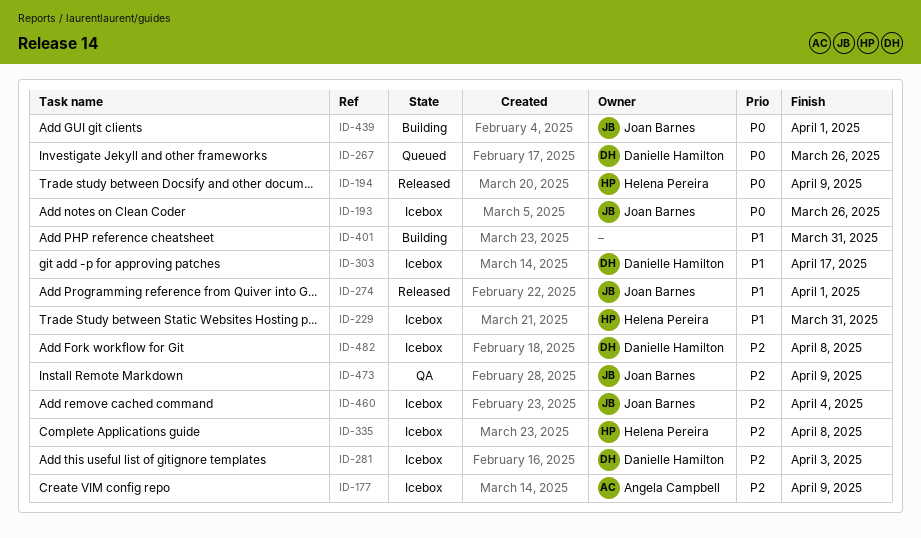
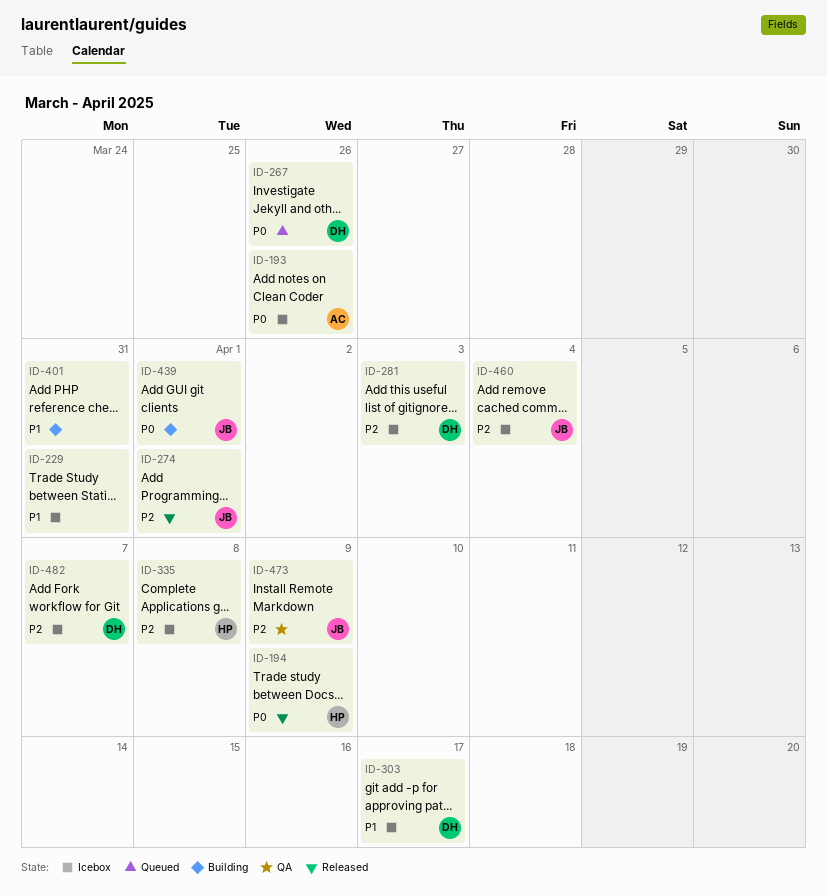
ID-177: present -> none
ID-193, owner: Joan Barnes -> Angela Campbell
ID-229, owner: Helena Pereira -> none
ID-274, priority: P1 -> P2
ID-482, due: Apr 8 -> Apr 7

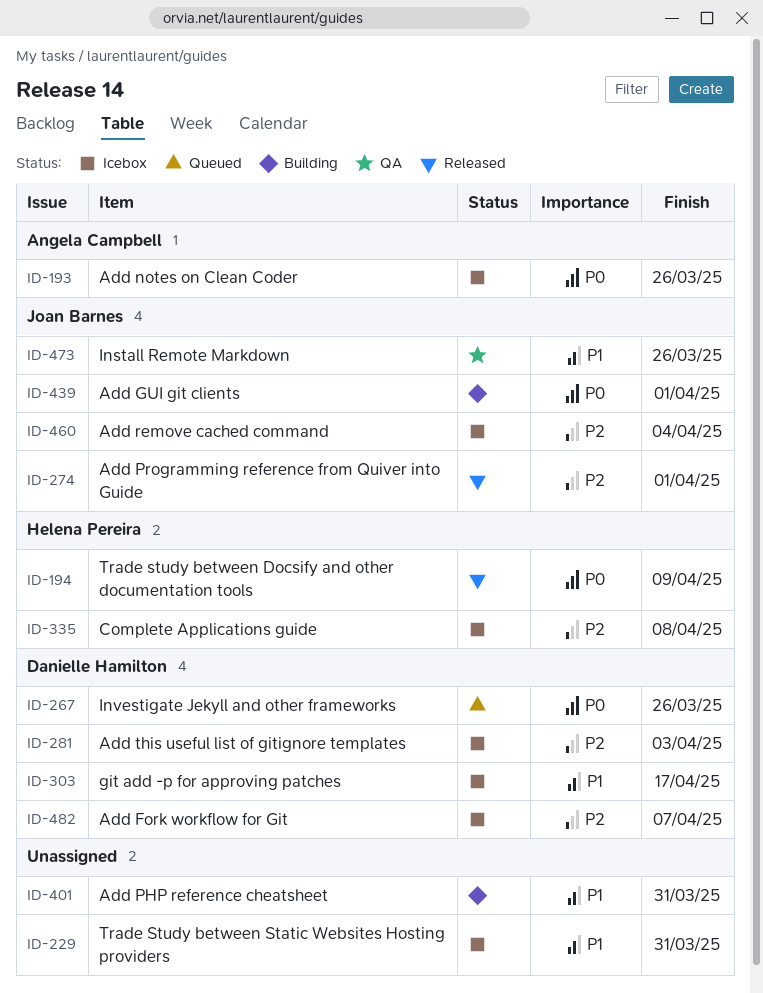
ID-473, priority: P2 -> P1
ID-473, due: Apr 9 -> Mar 26

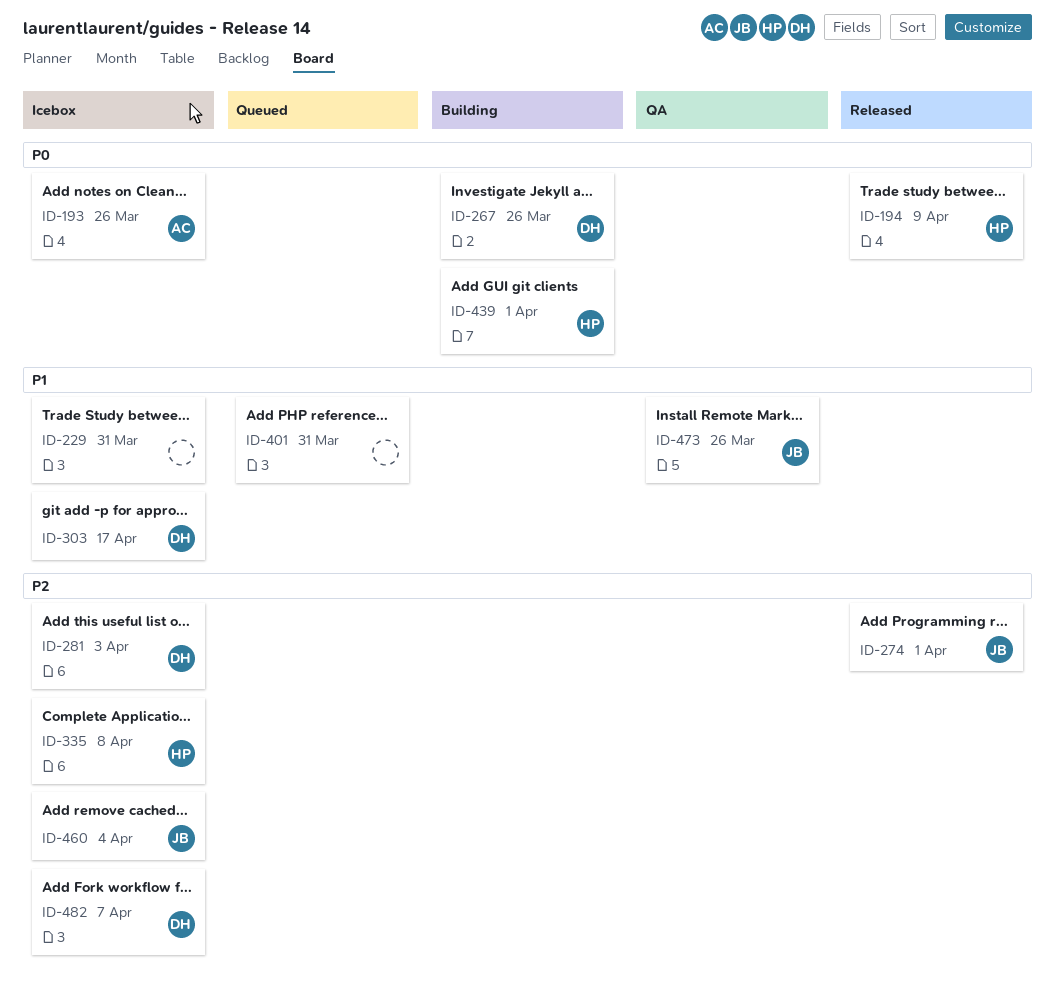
ID-267, status: Queued -> Building
ID-401, status: Building -> Queued
ID-439, owner: Joan Barnes -> Helena Pereira

